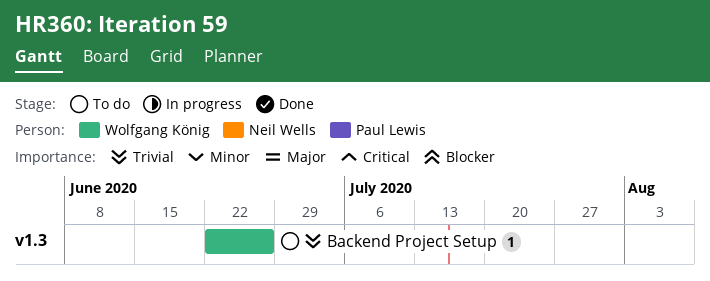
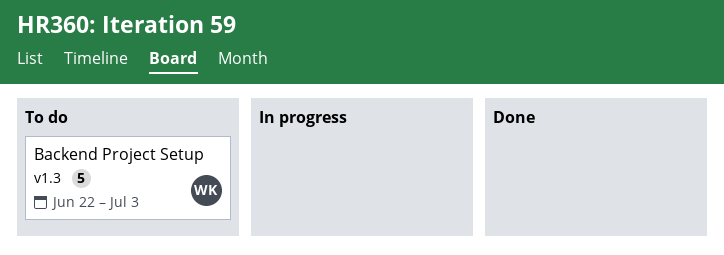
Backend Project Setup, estimate: 1 -> 5
Backend Project Setup, due: Jun 26 -> Jul 3

